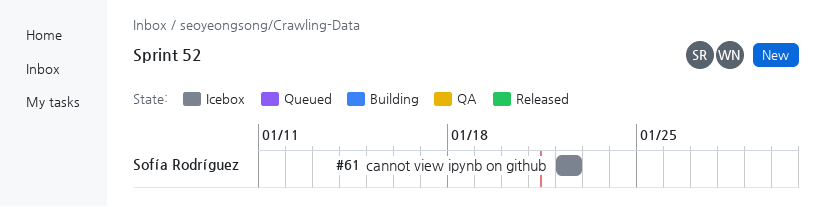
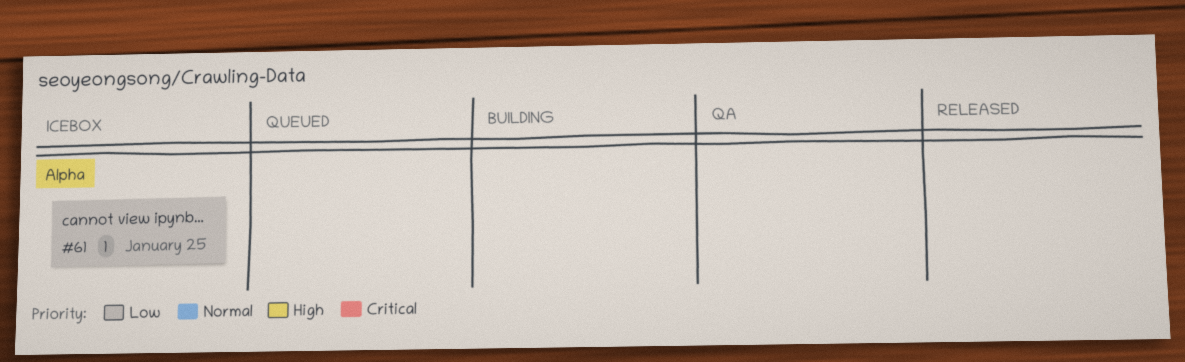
#61, due: Jan 22 -> Jan 25

